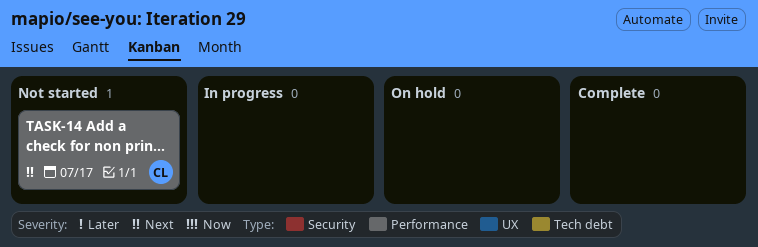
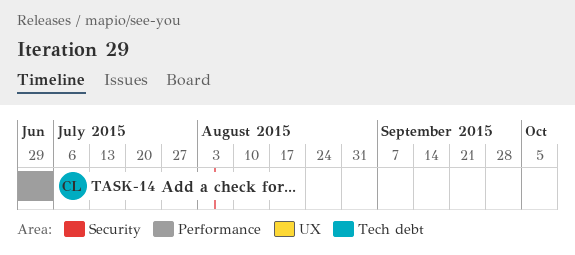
TASK-14, due: Jul 17 -> Jul 3

